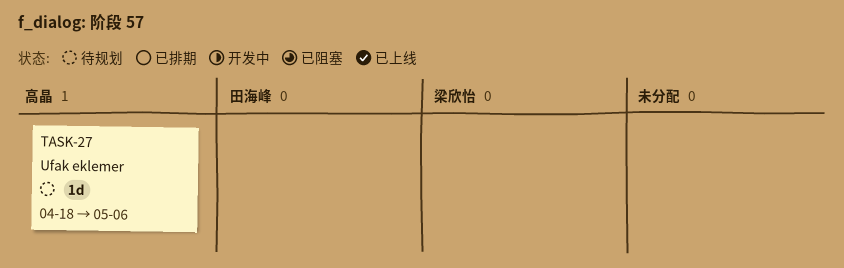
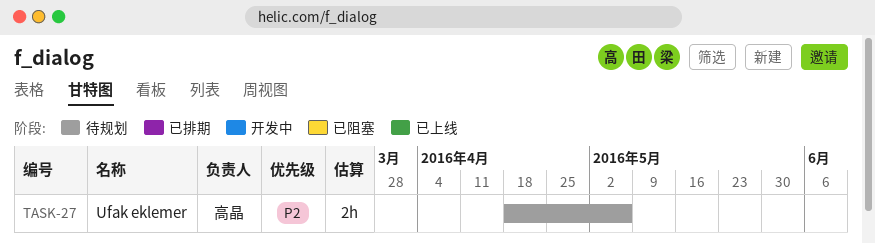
TASK-27, estimate: 1d -> 2h

